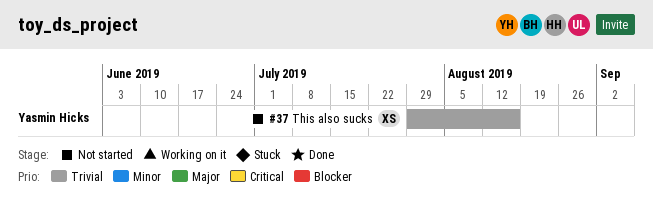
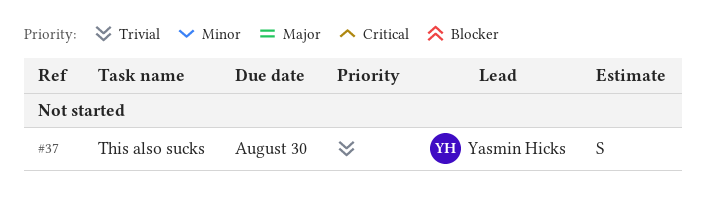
#37, estimate: XS -> S
#37, due: Aug 16 -> Aug 30

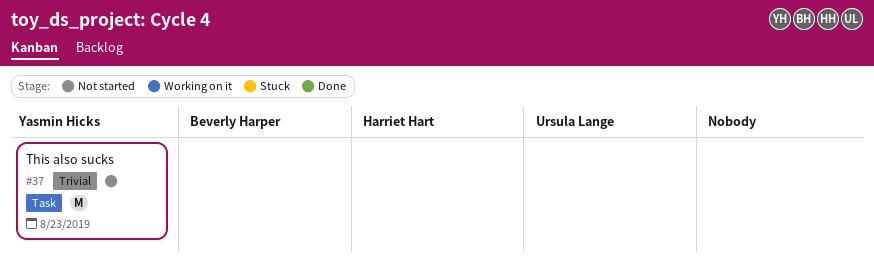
#37, estimate: S -> M
#37, due: Aug 30 -> Aug 23

